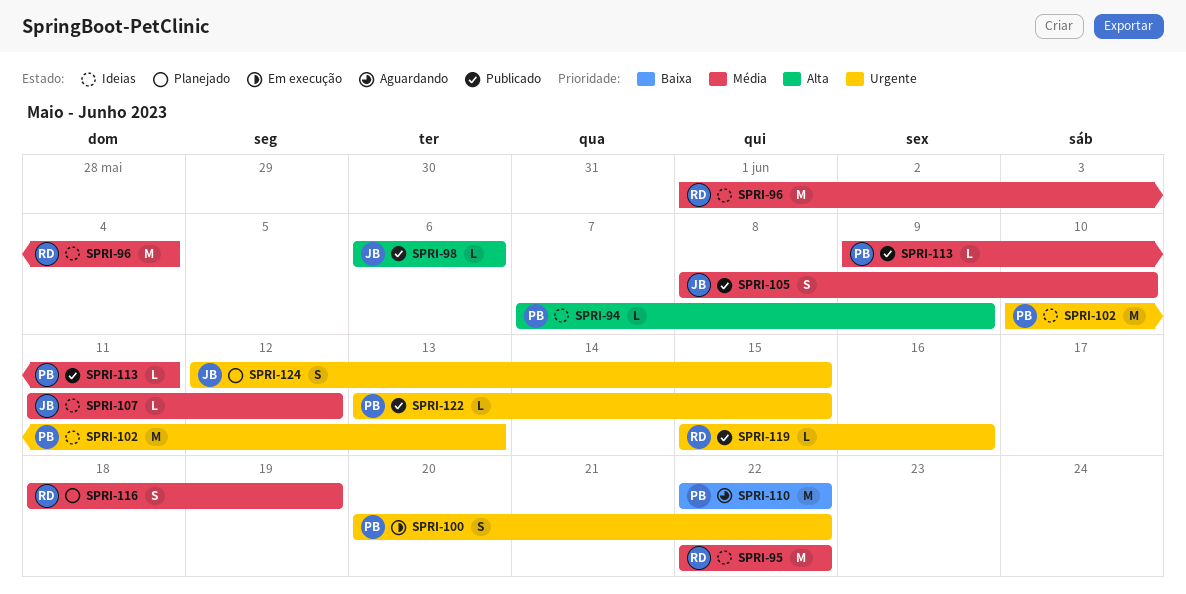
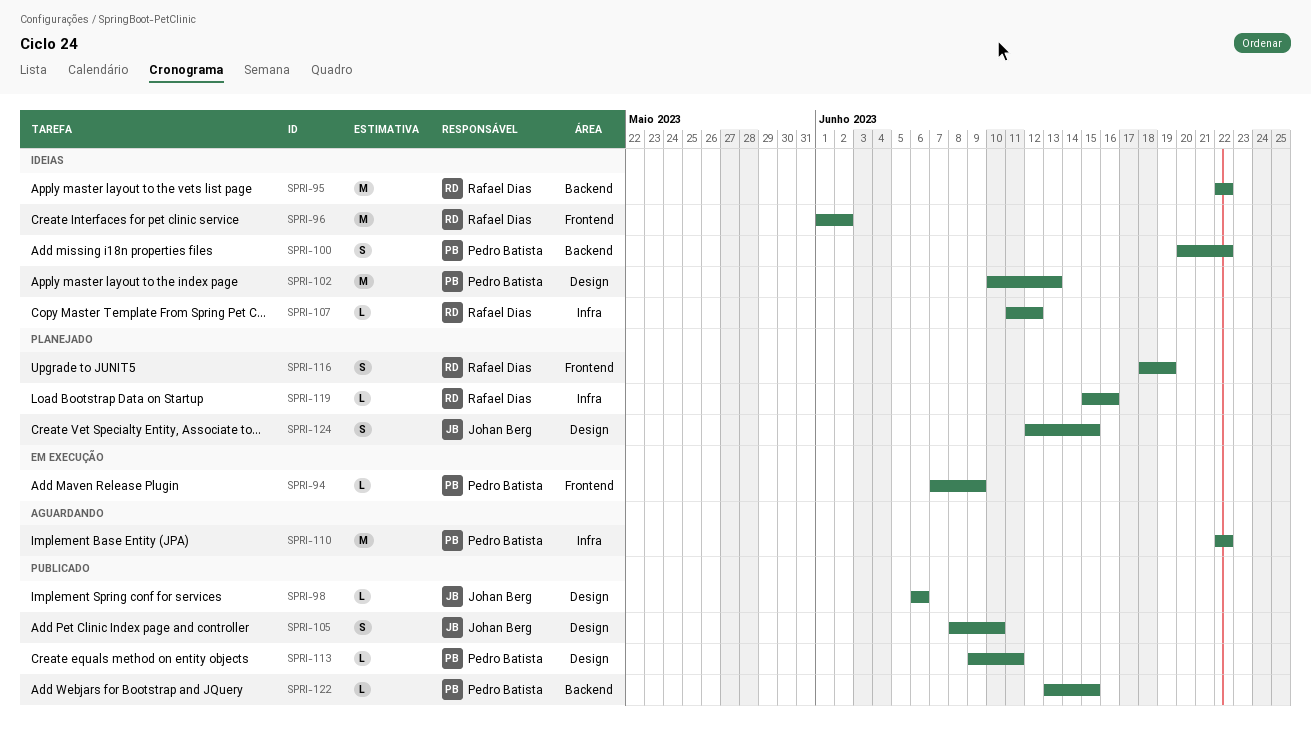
SPRI-94, status: Ideias -> Em execução
SPRI-96, due: Jun 4 -> Jun 2
SPRI-100, status: Em execução -> Ideias
SPRI-107, owner: Johan Berg -> Rafael Dias
SPRI-119, status: Publicado -> Planejado

